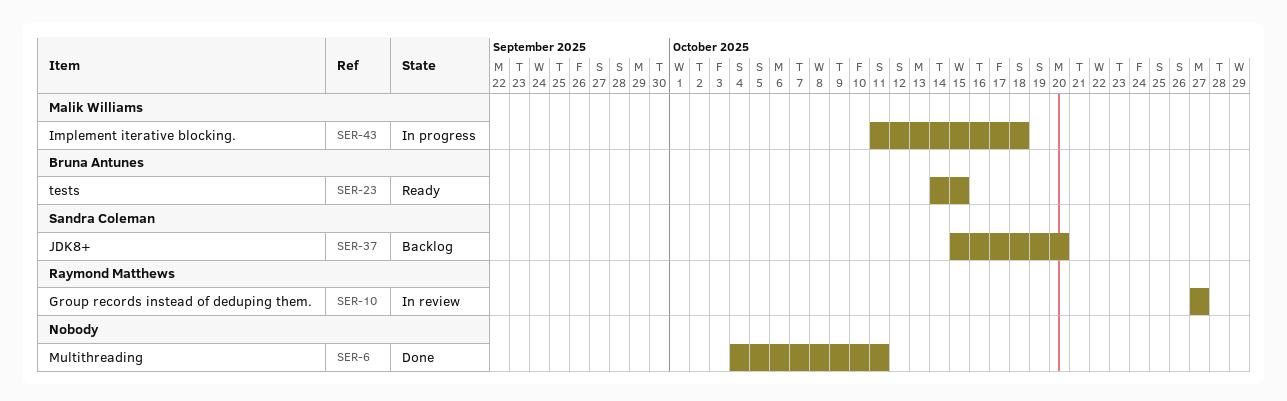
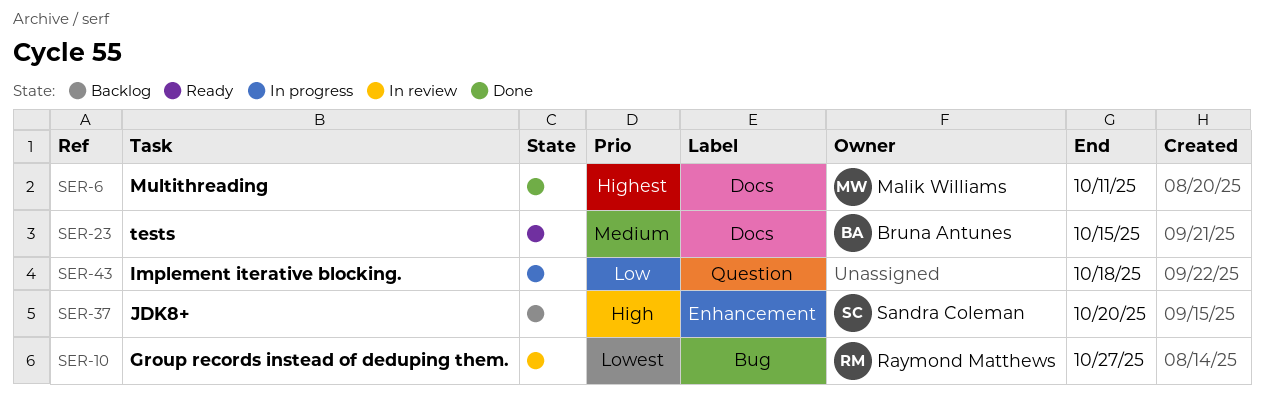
SER-6, owner: none -> Malik Williams
SER-43, owner: Malik Williams -> none

